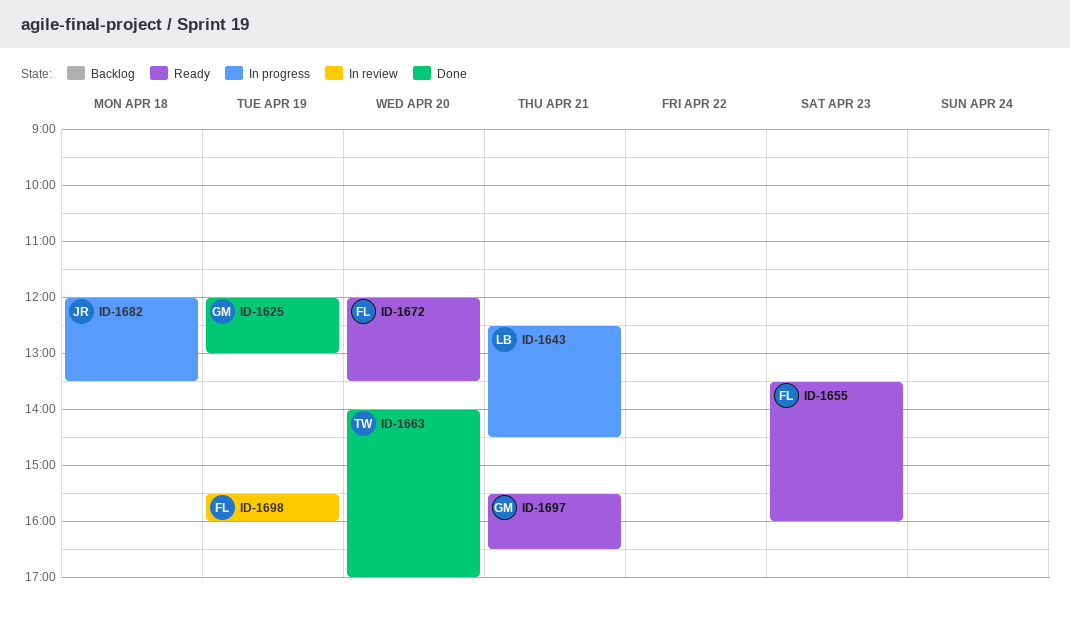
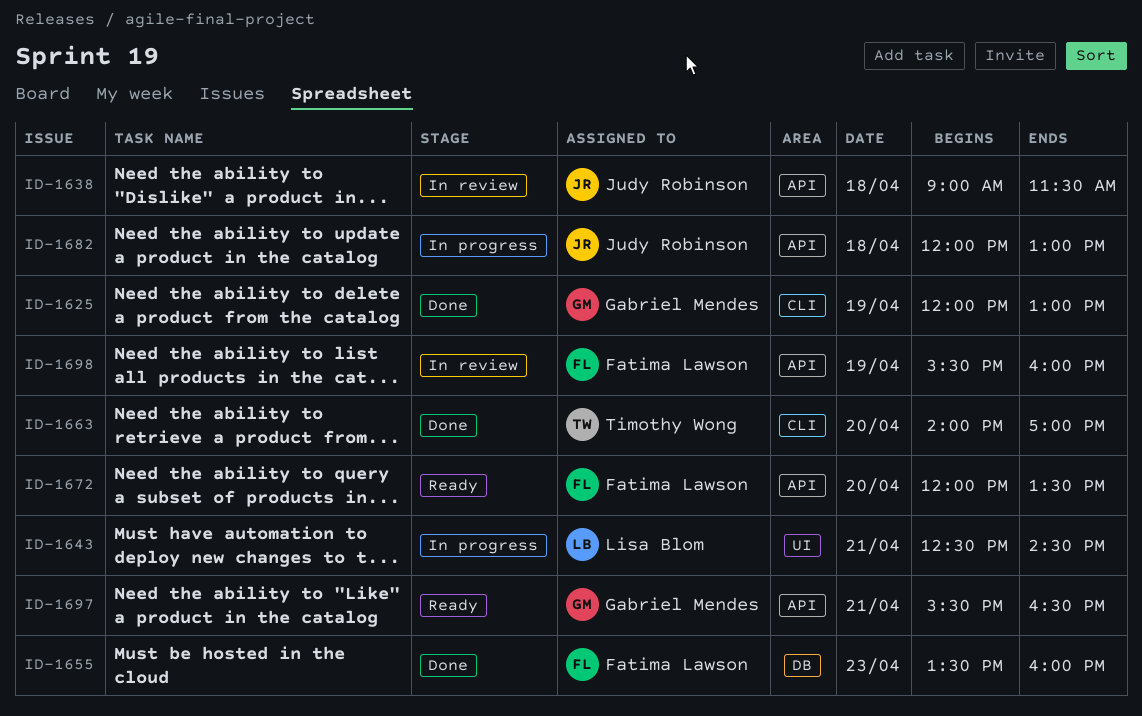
ID-1638: none -> present
ID-1655, status: Ready -> Done
ID-1682, ends: 13:30 -> 13:00

